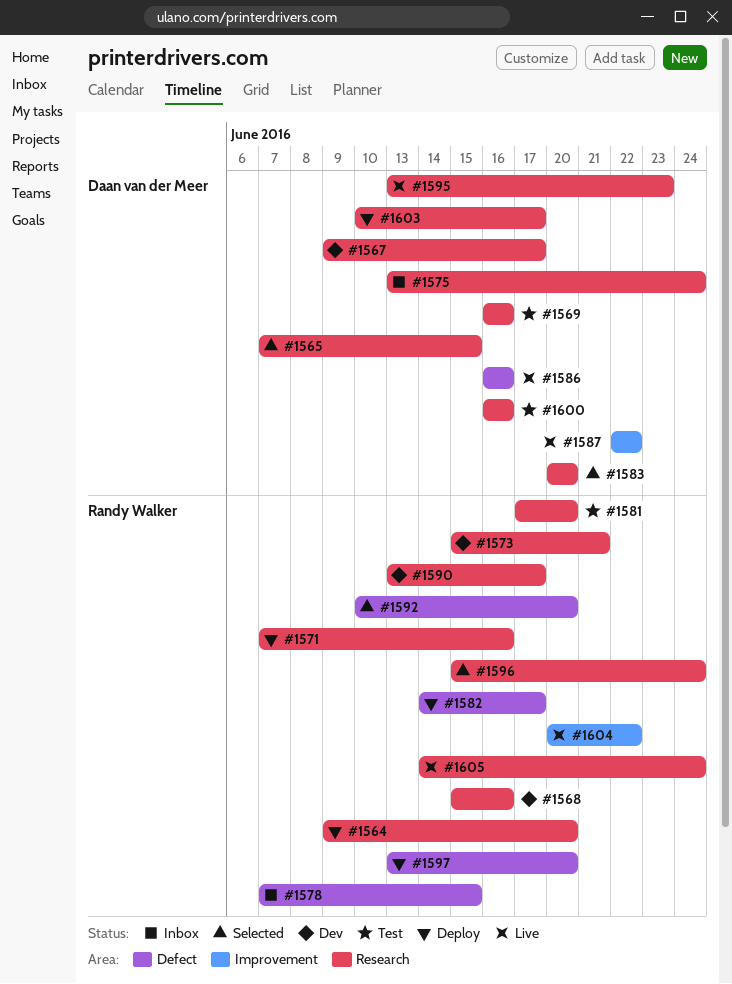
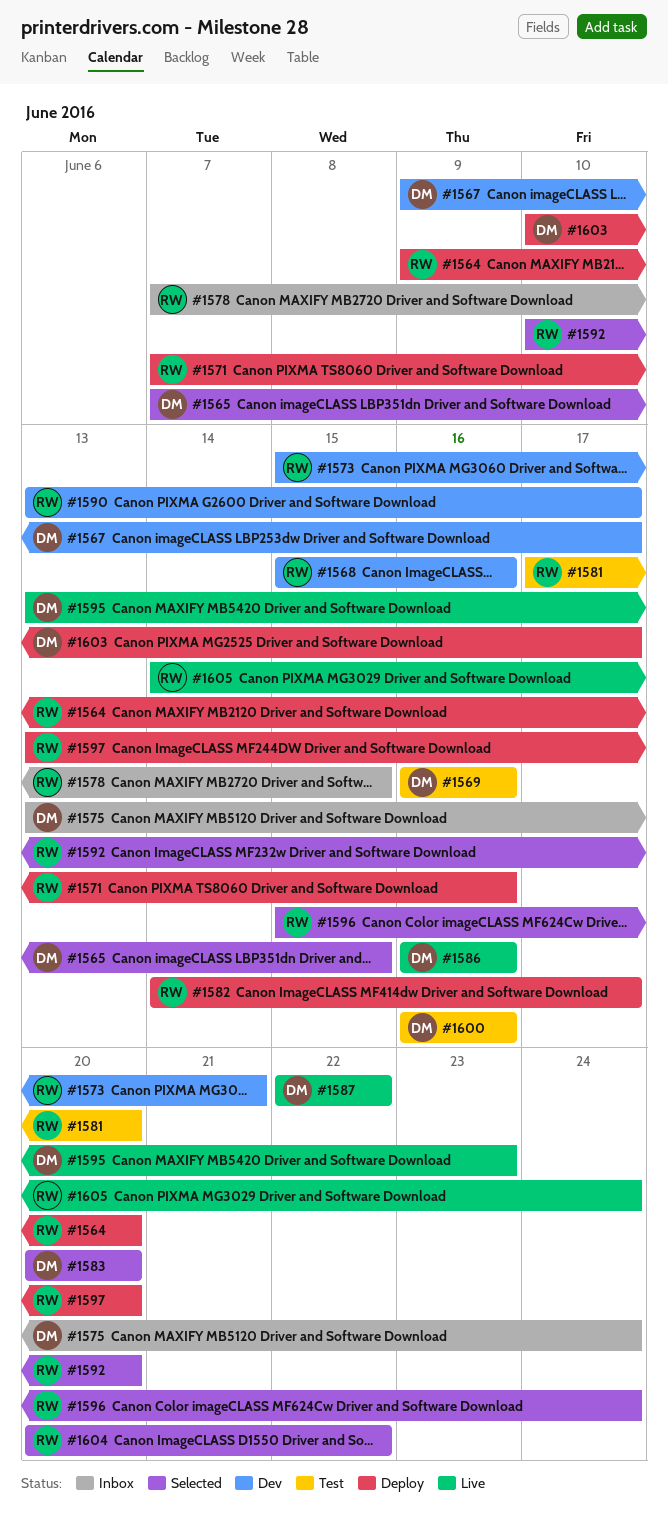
#1604, status: Live -> Selected

